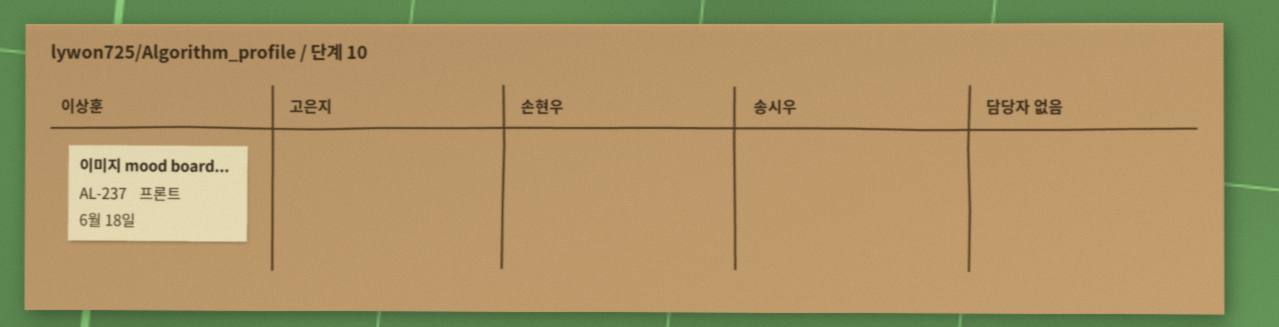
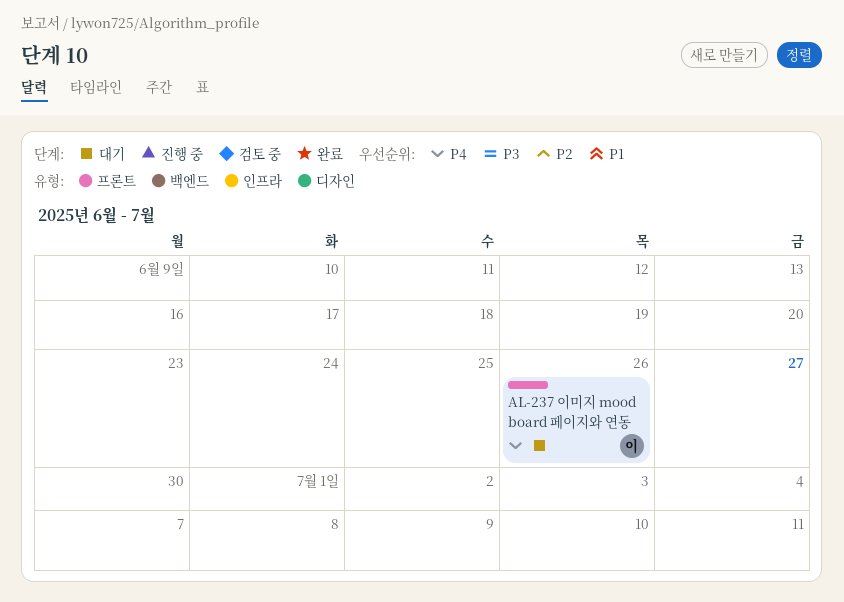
AL-237, due: Jun 18 -> Jun 26

